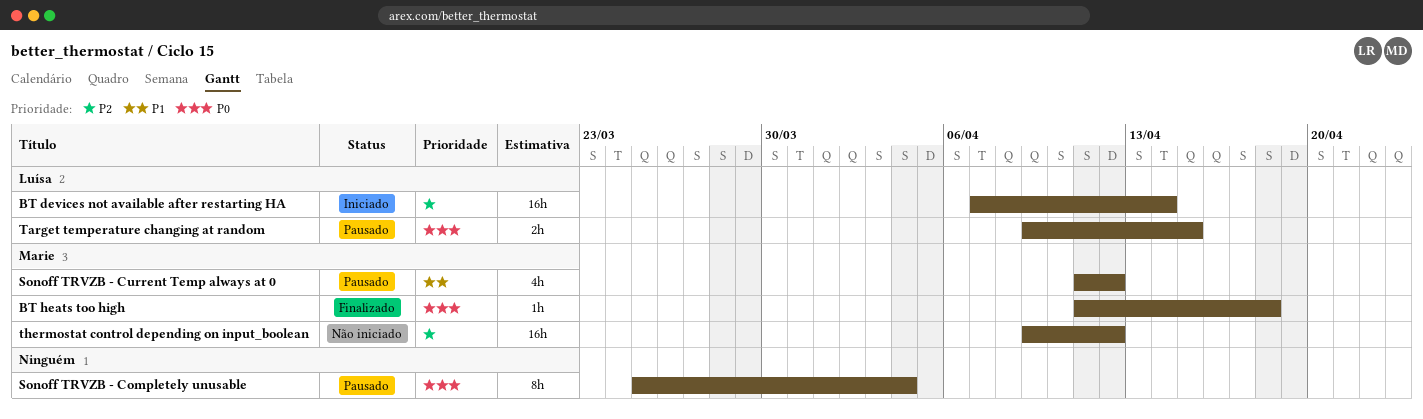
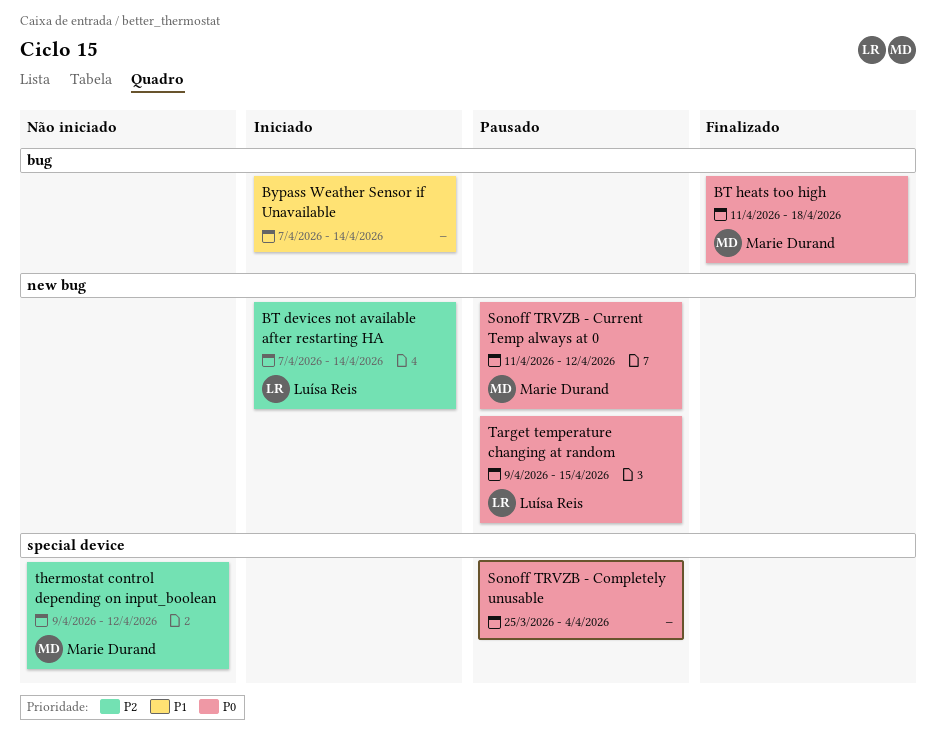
Bypass Weather Sensor if Unavailable: none -> present
Sonoff TRVZB - Current Temp always at 0, priority: P1 -> P0

